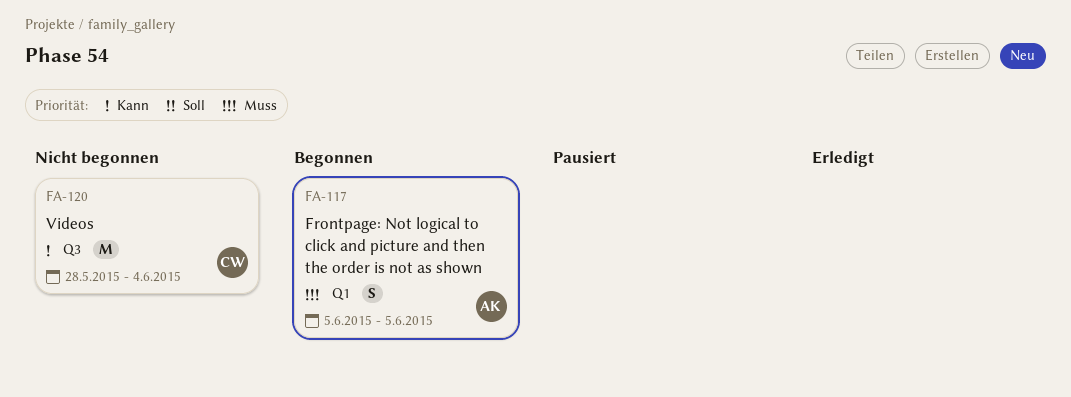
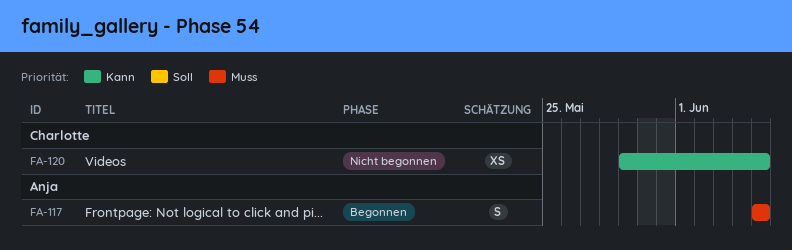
FA-120, estimate: M -> XS
FA-120, start: May 28 -> May 29
FA-120, due: Jun 4 -> Jun 5

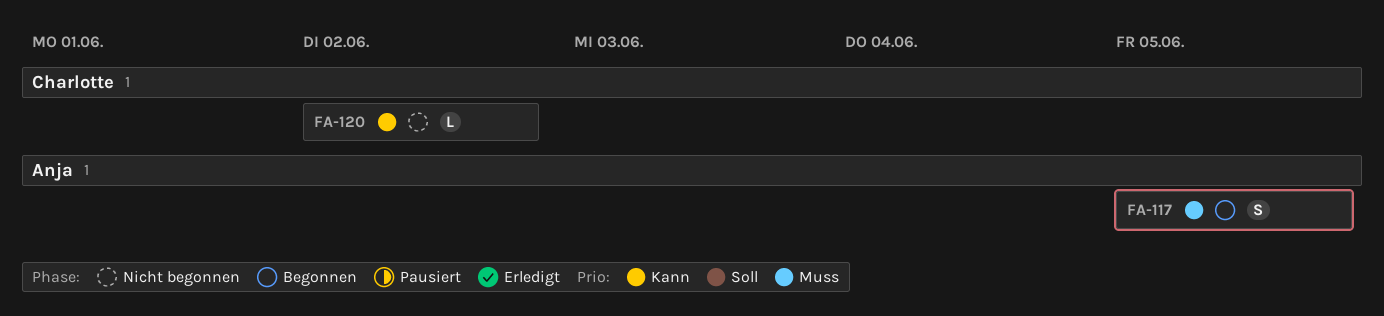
FA-120, estimate: XS -> L
FA-120, due: Jun 5 -> Jun 2

